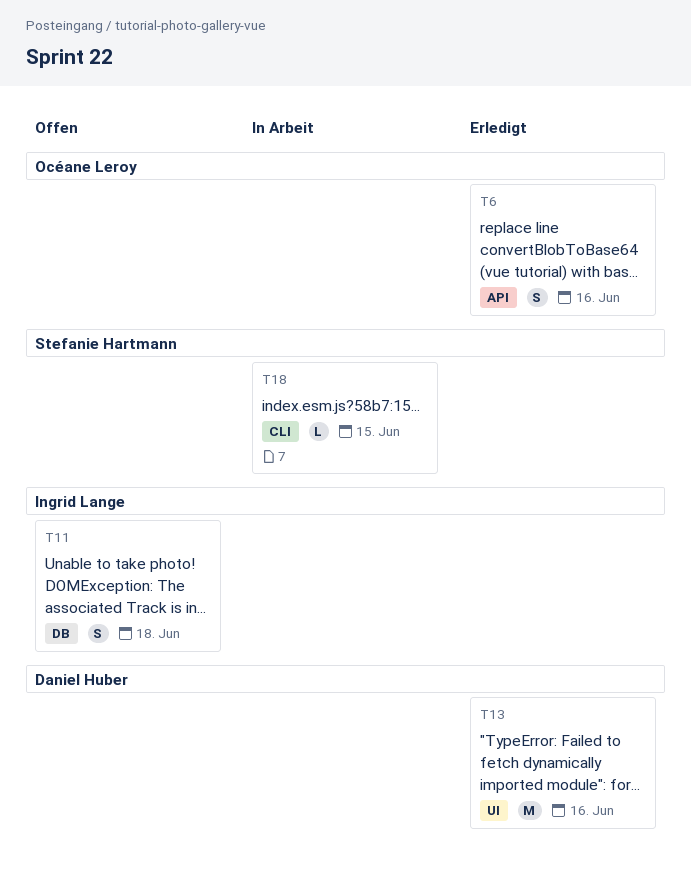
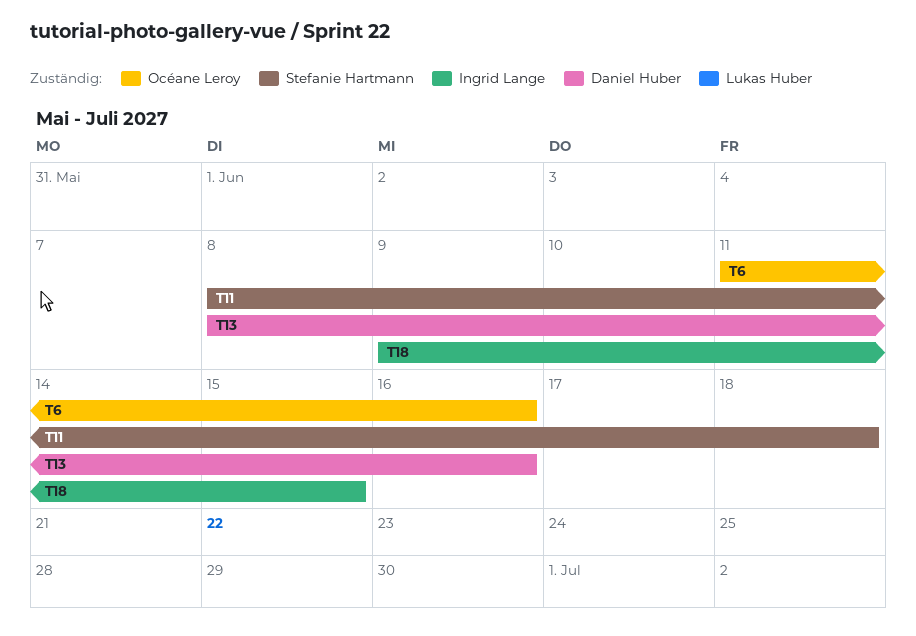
T11, owner: Ingrid Lange -> Stefanie Hartmann
T18, owner: Stefanie Hartmann -> Ingrid Lange

